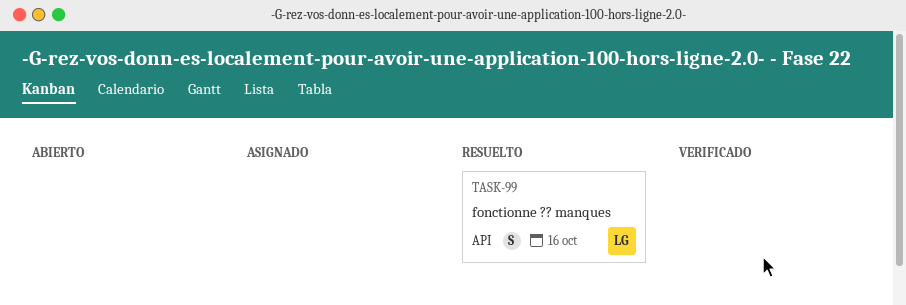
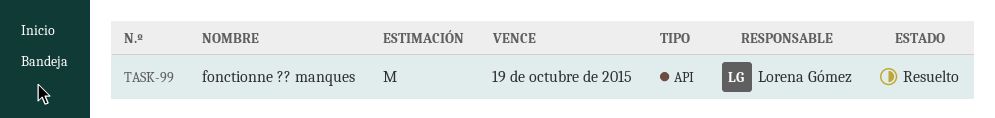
TASK-99, estimate: S -> M
TASK-99, due: Oct 16 -> Oct 19

